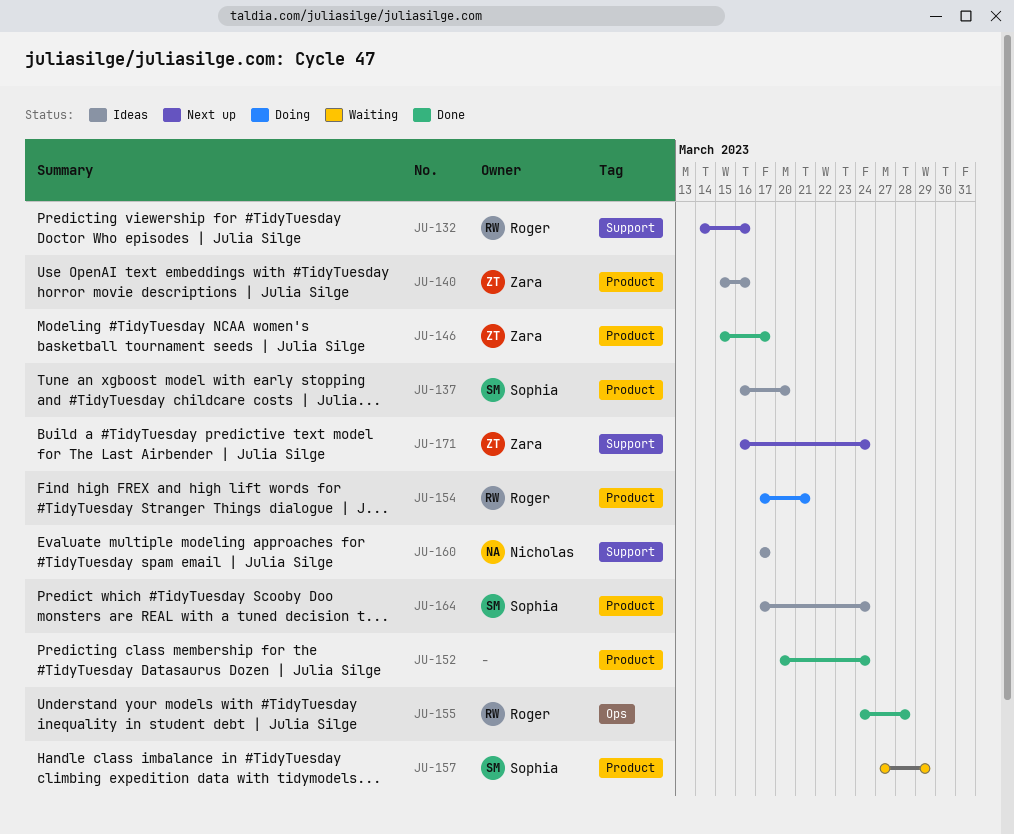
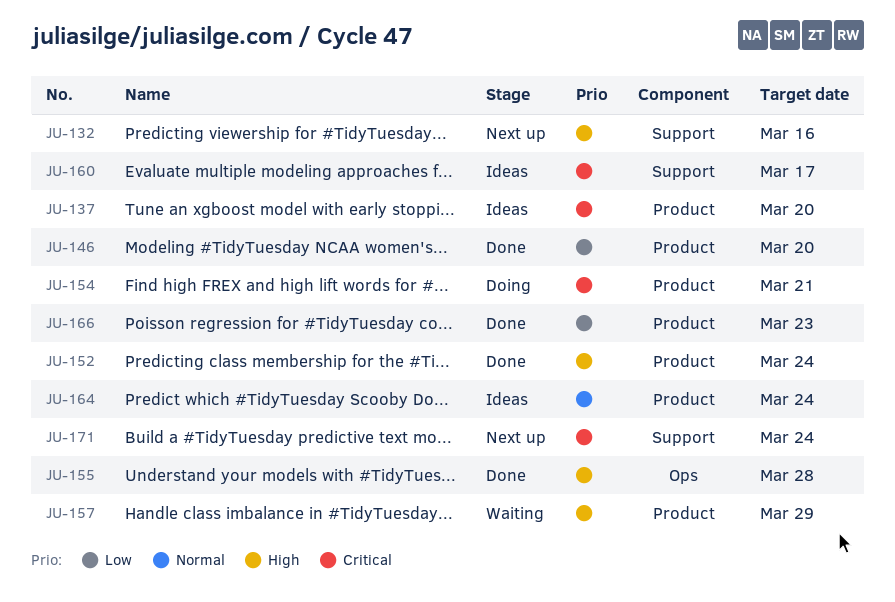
JU-140: present -> none
JU-146, due: Mar 17 -> Mar 20
JU-166: none -> present

